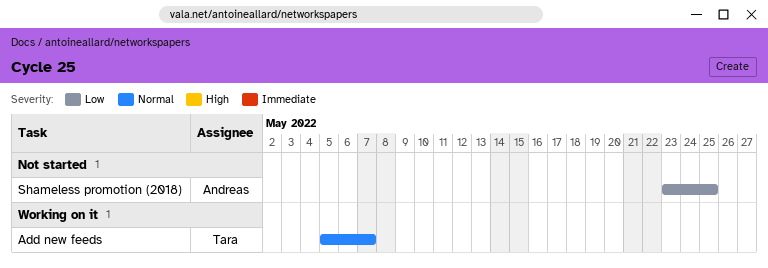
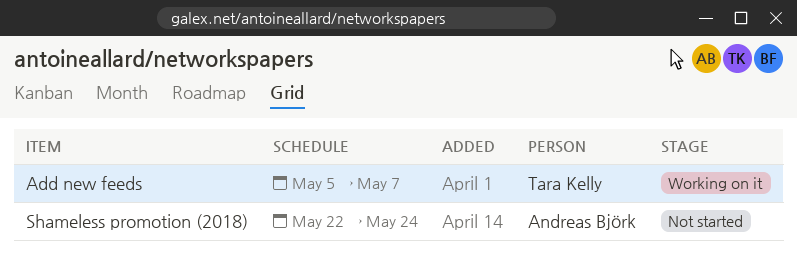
Shameless promotion (2018), start: May 23 -> May 22
Shameless promotion (2018), due: May 25 -> May 24

